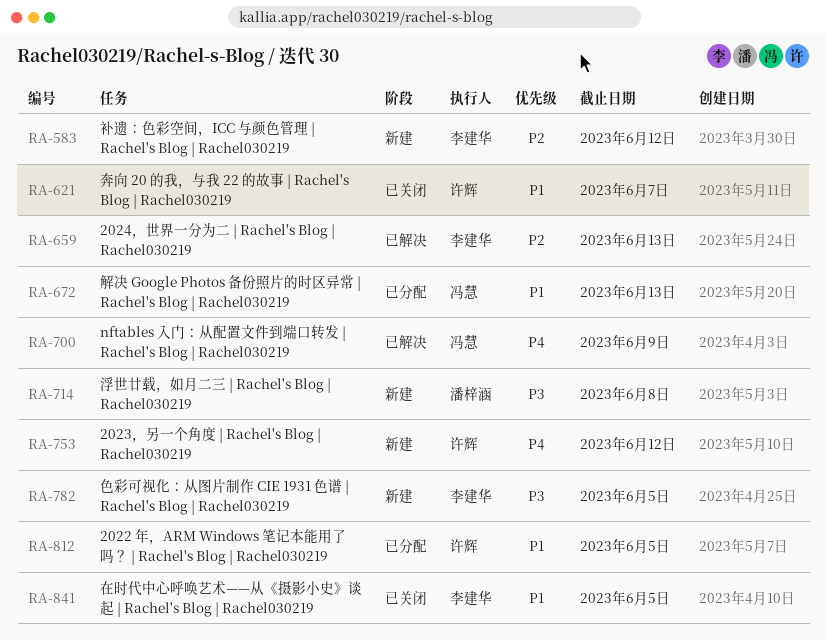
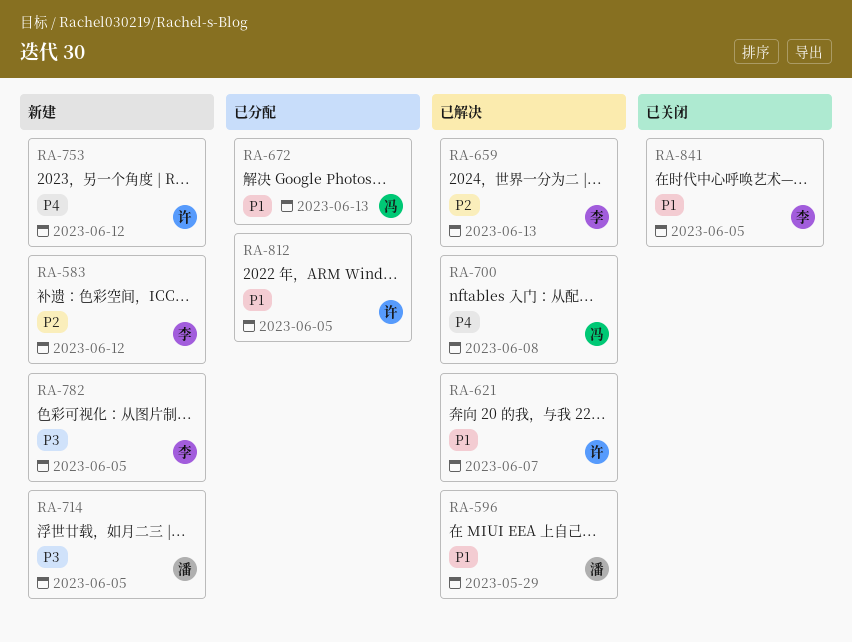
RA-596: none -> present
RA-621, status: 已关闭 -> 已解决
RA-700, due: Jun 9 -> Jun 8
RA-714, due: Jun 8 -> Jun 5

